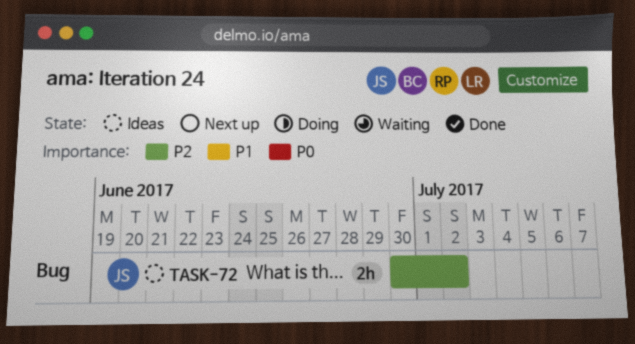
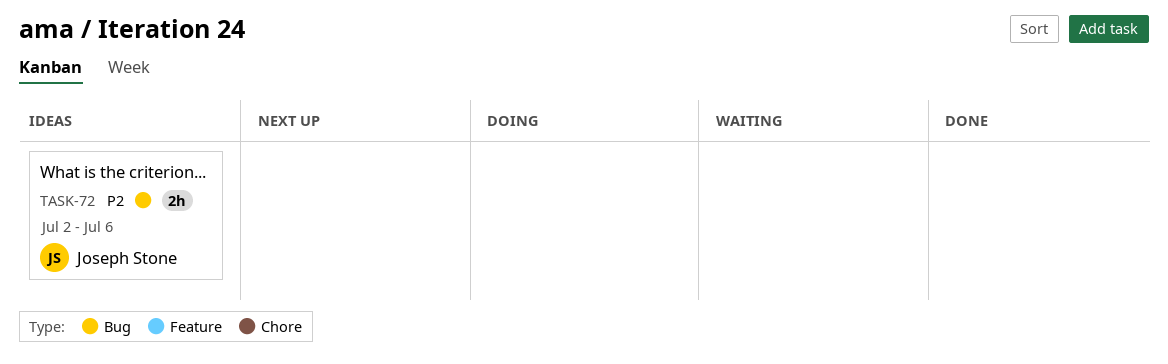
TASK-72, start: Jun 30 -> Jul 2
TASK-72, due: Jul 2 -> Jul 6

